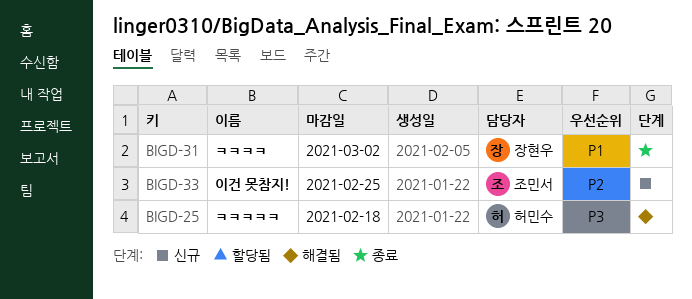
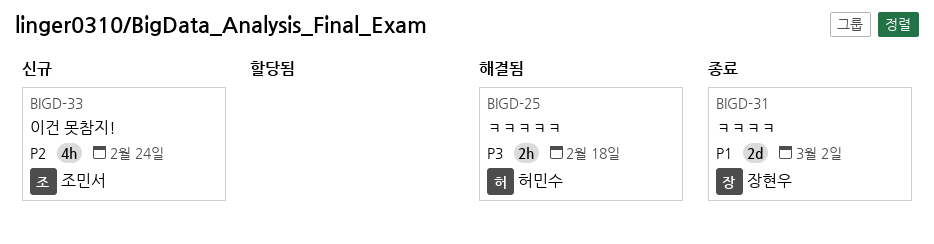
BIGD-33, due: Feb 25 -> Feb 24

